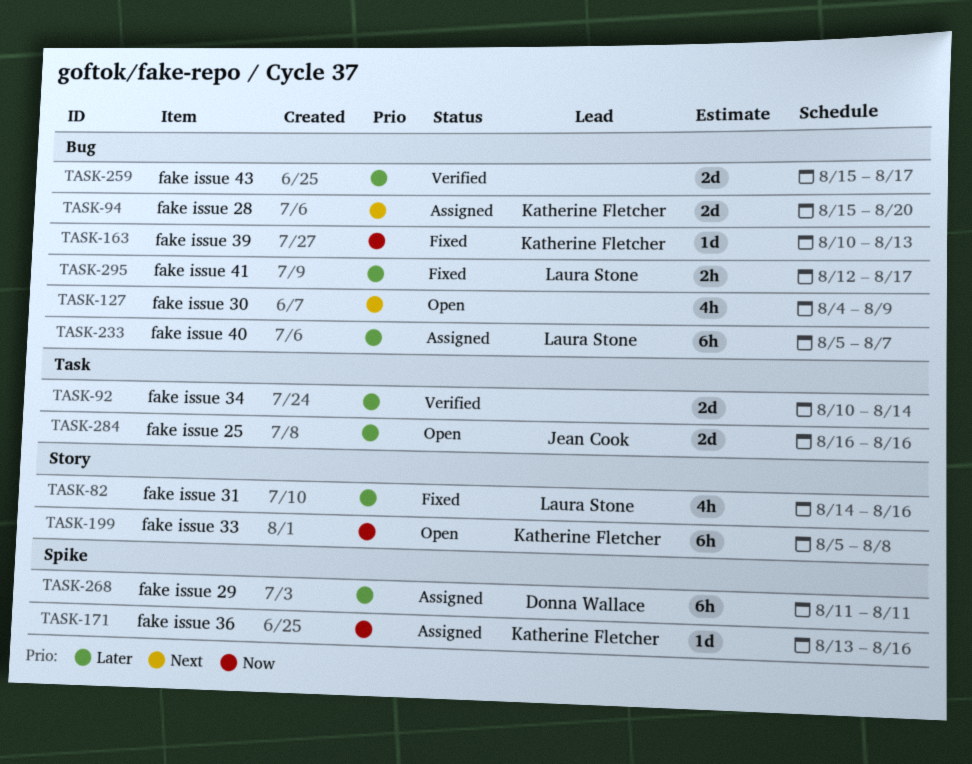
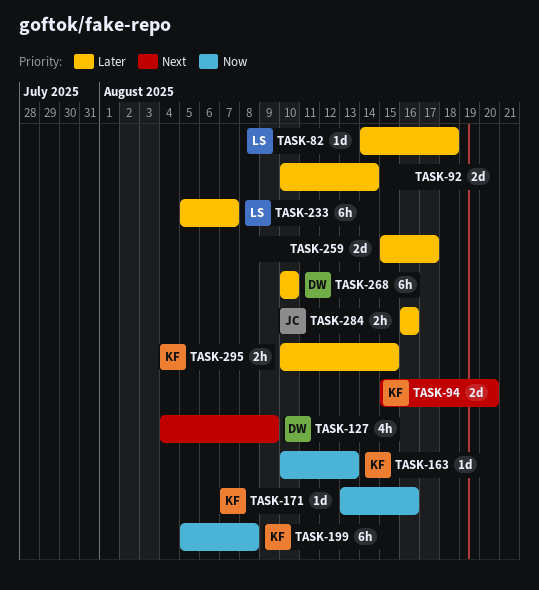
TASK-82, estimate: 4h -> 1d
TASK-82, due: Aug 16 -> Aug 18
TASK-127, owner: none -> Donna Wallace
TASK-268, start: Aug 11 -> Aug 10
TASK-268, due: Aug 11 -> Aug 10
TASK-284, estimate: 2d -> 2h
TASK-295, owner: Laura Stone -> Katherine Fletcher
TASK-295, start: Aug 12 -> Aug 10
TASK-295, due: Aug 17 -> Aug 15

